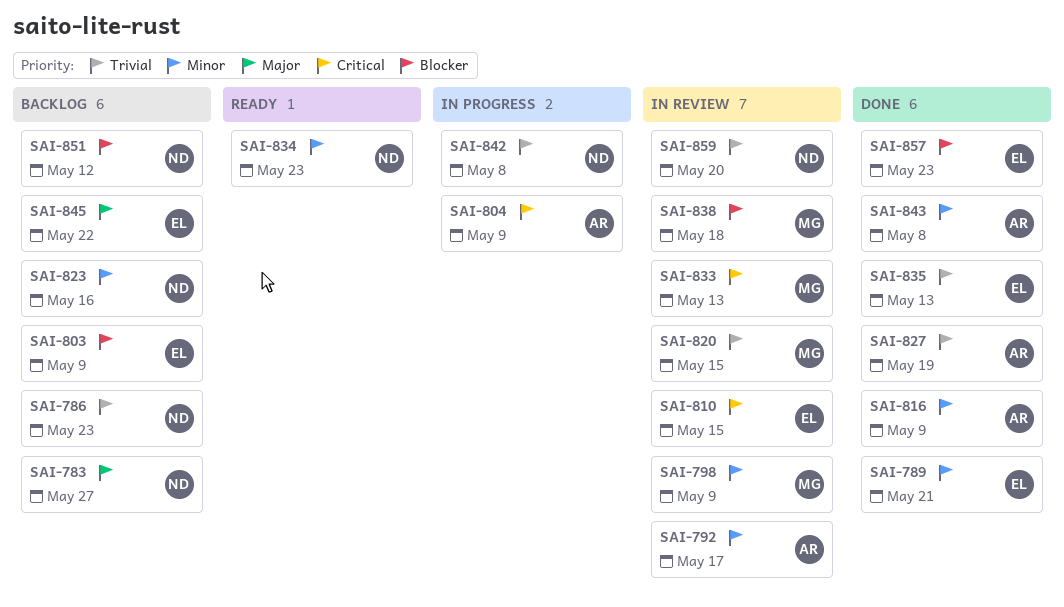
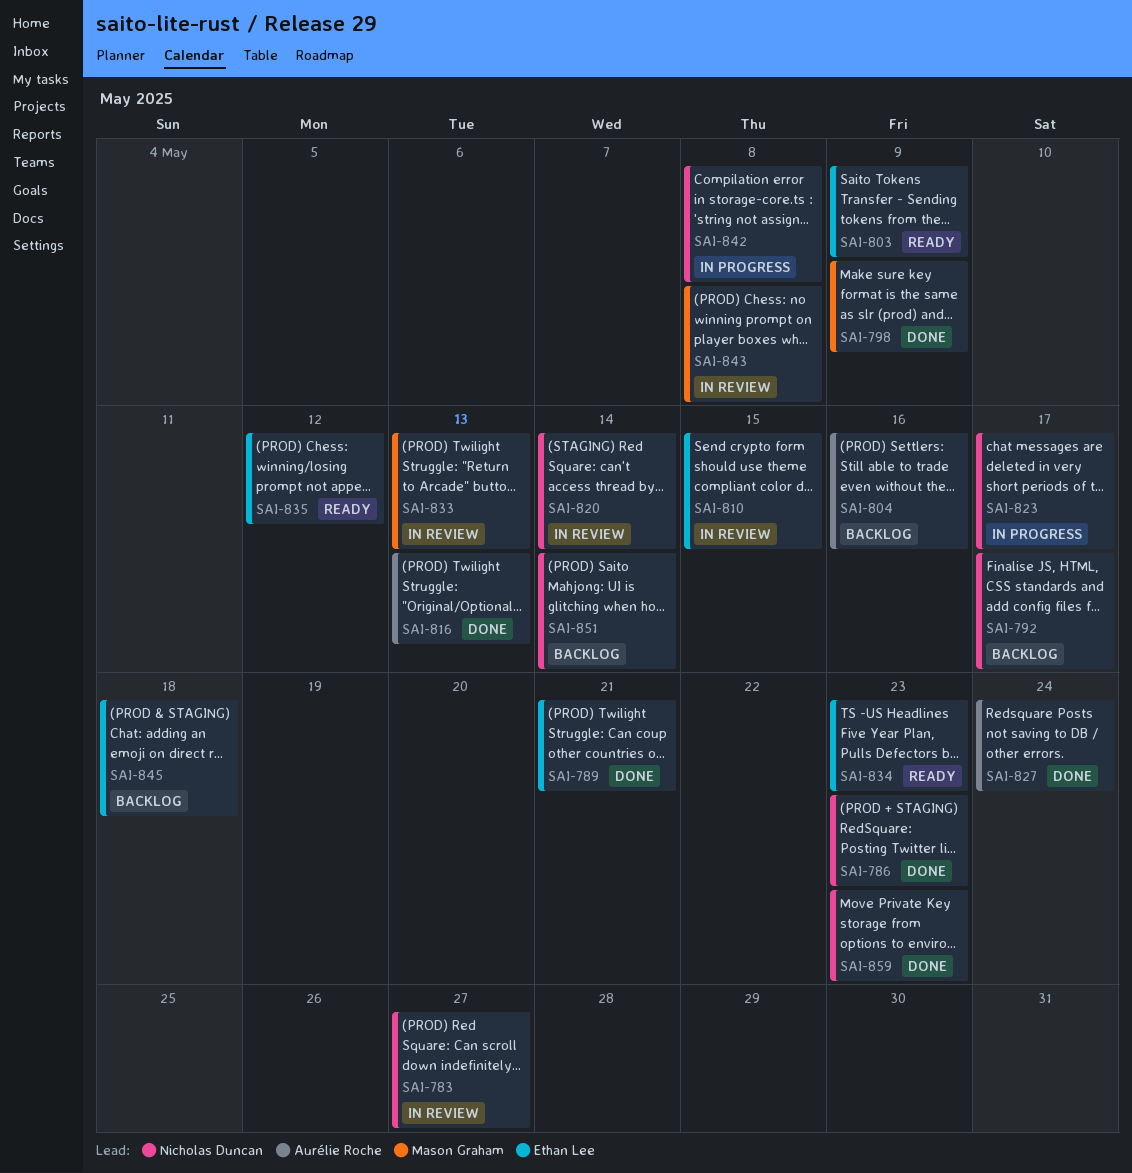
SAI-783, status: Backlog -> In review
SAI-786, status: Backlog -> Done
SAI-792, status: In review -> Backlog
SAI-792, owner: Aurélie Roche -> Nicholas Duncan
SAI-798, status: In review -> Done
SAI-803, status: Backlog -> Ready
SAI-804, status: In progress -> Backlog
SAI-804, due: May 9 -> May 16
SAI-816, due: May 9 -> May 13
SAI-820, owner: Mason Graham -> Nicholas Duncan
SAI-820, due: May 15 -> May 14
SAI-823, status: Backlog -> In progress
SAI-823, due: May 16 -> May 17
SAI-827, due: May 19 -> May 24
SAI-834, owner: Nicholas Duncan -> Ethan Lee
SAI-835, status: Done -> Ready
SAI-835, due: May 13 -> May 12
SAI-838: present -> none
SAI-843, status: Done -> In review
SAI-843, owner: Aurélie Roche -> Mason Graham
SAI-845, due: May 22 -> May 18
SAI-851, due: May 12 -> May 14
SAI-857: present -> none
SAI-859, status: In review -> Done
SAI-859, due: May 20 -> May 23

